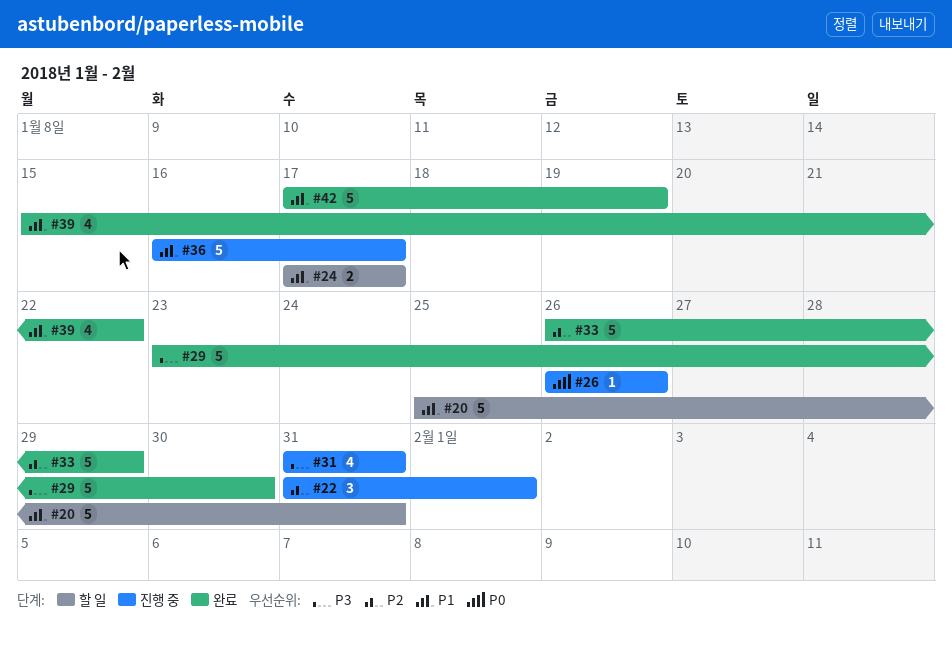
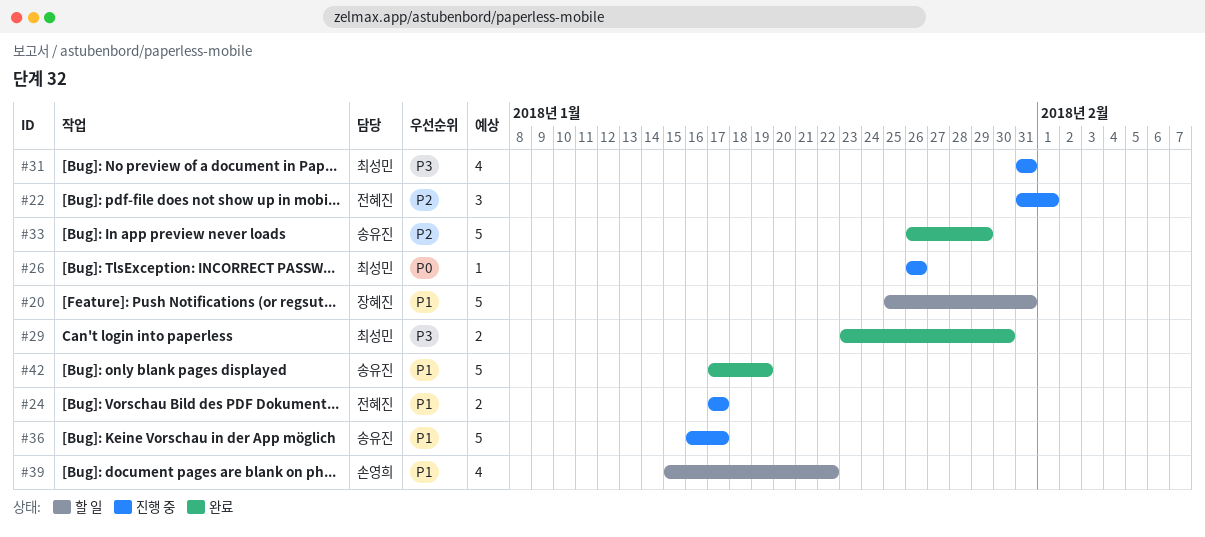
#24, status: 할 일 -> 진행 중
#29, estimate: 5 -> 2
#39, status: 완료 -> 할 일

